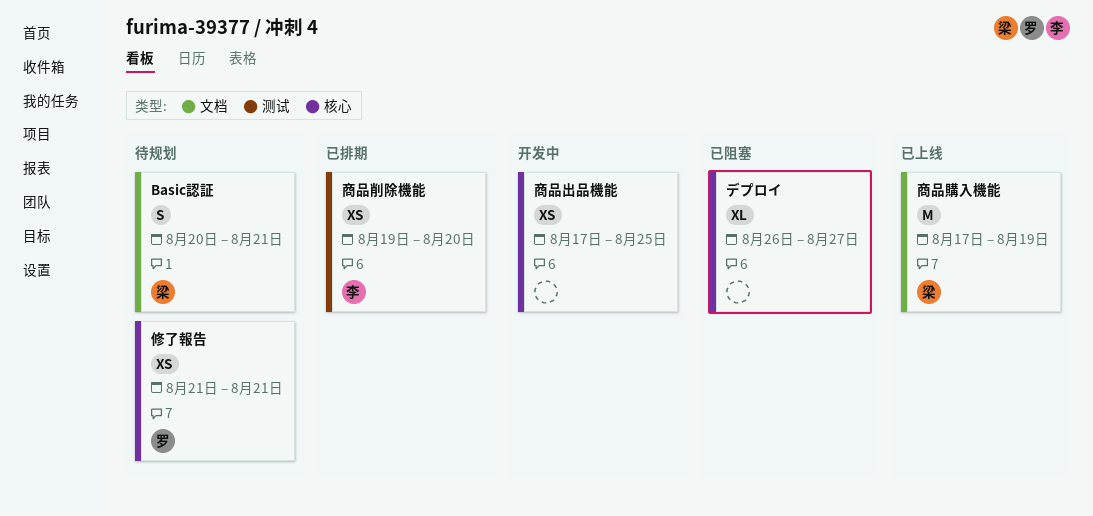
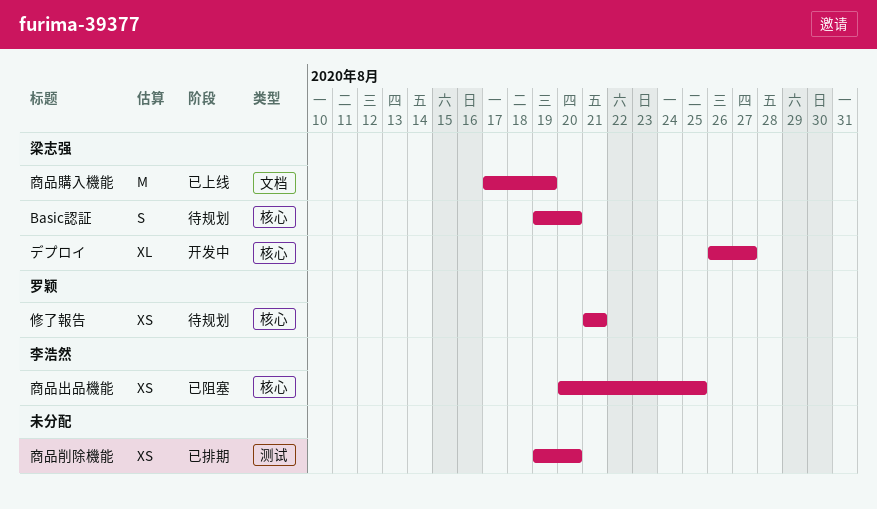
Basic認証, label: 文档 -> 核心
Basic認証, start: Aug 20 -> Aug 19
Basic認証, due: Aug 21 -> Aug 20
デプロイ, status: 已阻塞 -> 开发中
デプロイ, owner: none -> 梁志强
商品出品機能, status: 开发中 -> 已阻塞
商品出品機能, owner: none -> 李浩然
商品出品機能, start: Aug 17 -> Aug 20
商品削除機能, owner: 李浩然 -> none

